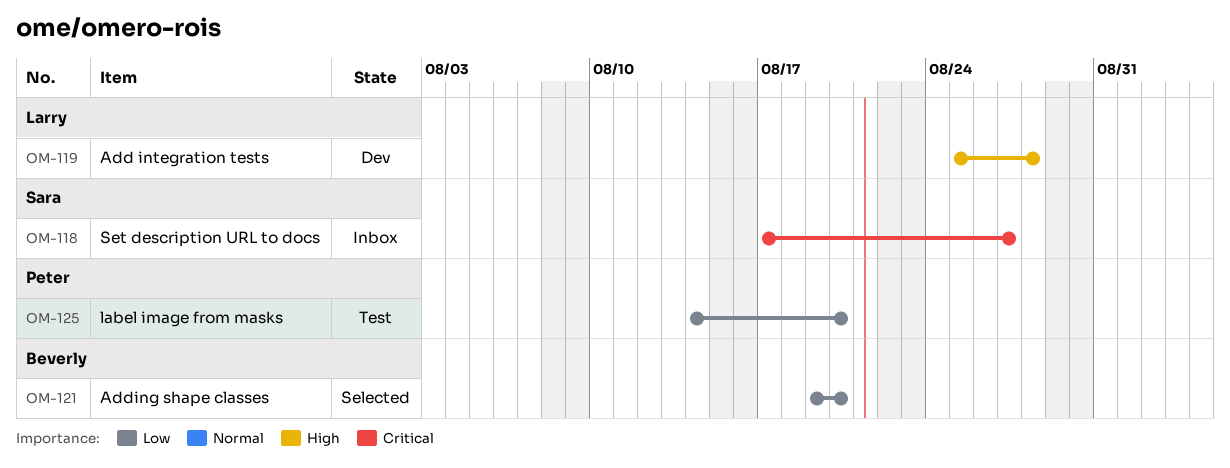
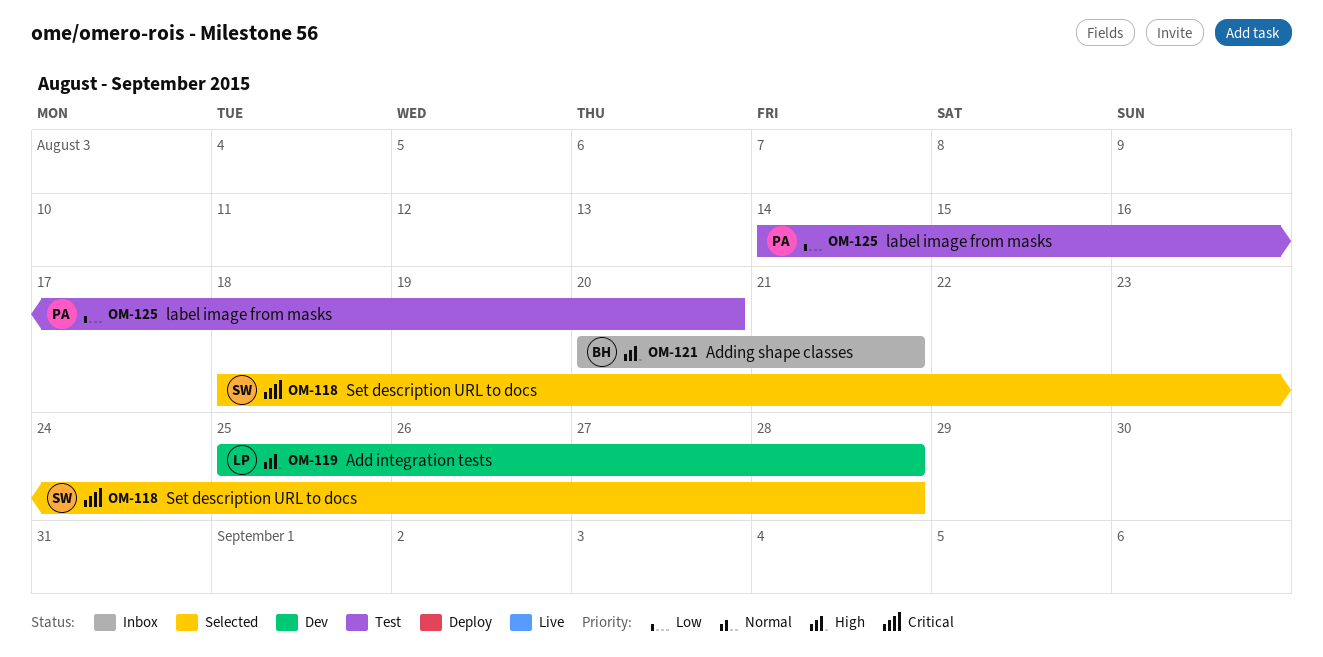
OM-118, status: Inbox -> Selected
OM-118, start: Aug 17 -> Aug 18
OM-118, due: Aug 27 -> Aug 28
OM-121, status: Selected -> Inbox
OM-121, priority: Low -> High
OM-121, start: Aug 19 -> Aug 20
OM-121, due: Aug 20 -> Aug 21

